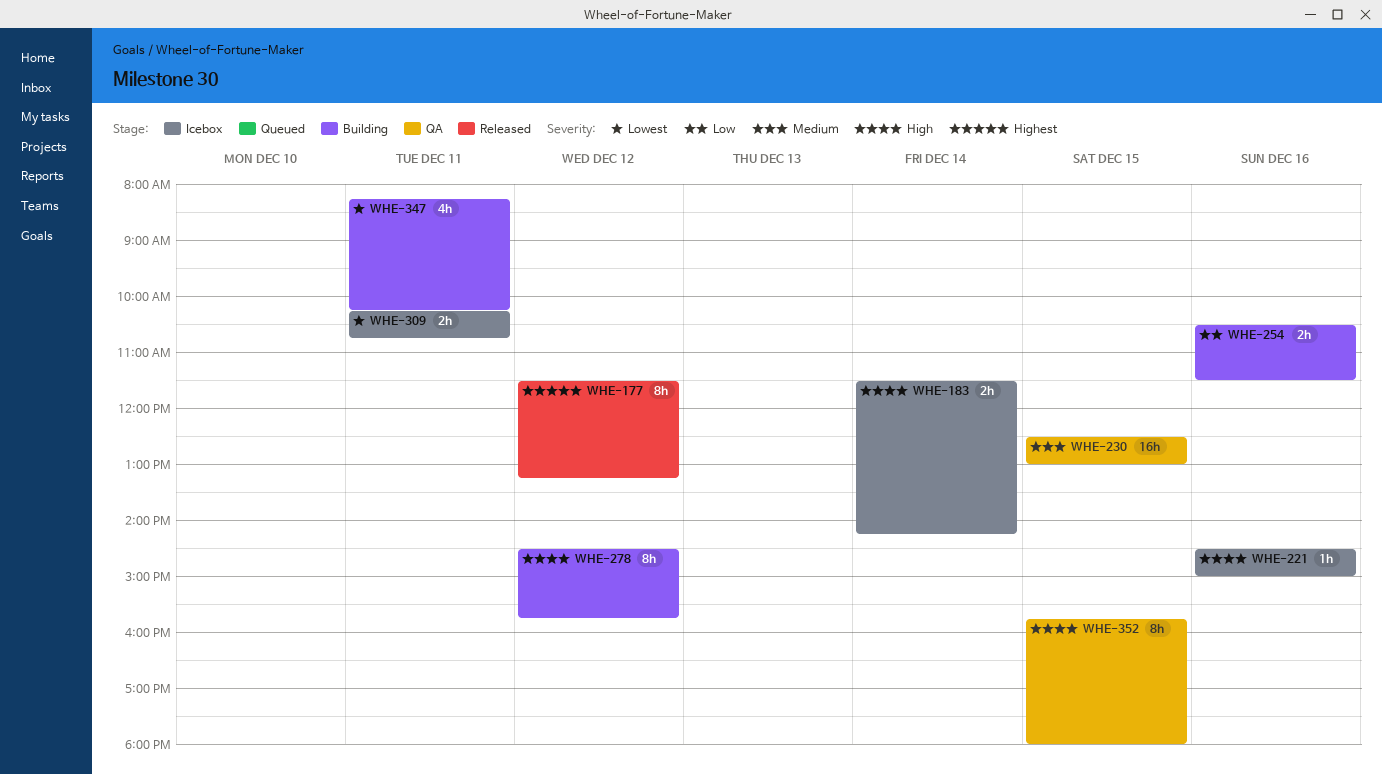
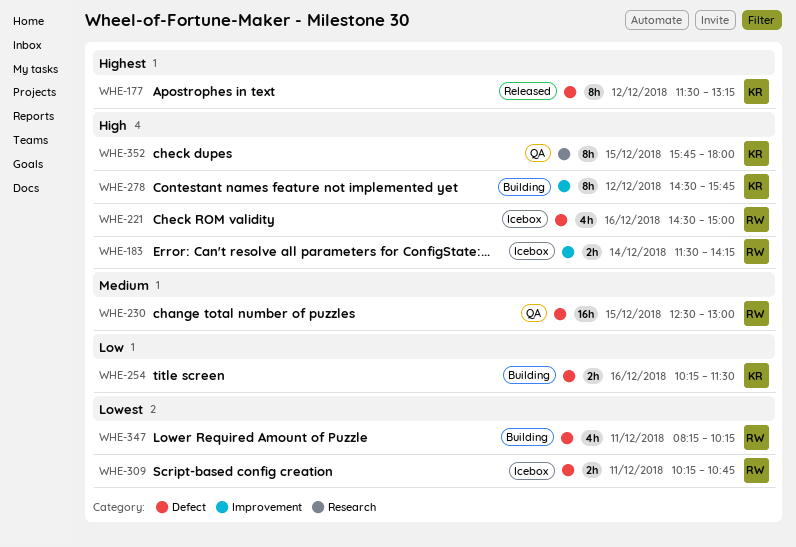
WHE-221, estimate: 1h -> 4h
WHE-254, begins: 10:30 -> 10:15

